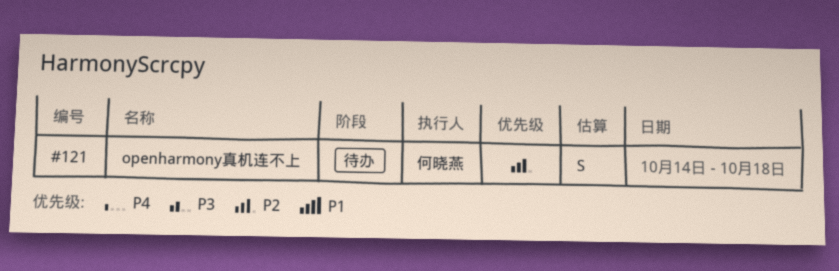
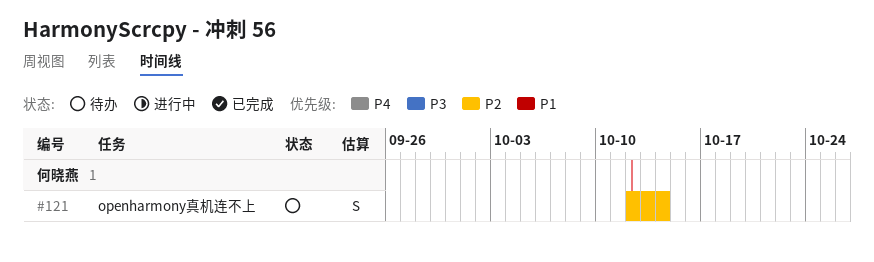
#121, start: Oct 14 -> Oct 12
#121, due: Oct 18 -> Oct 14

